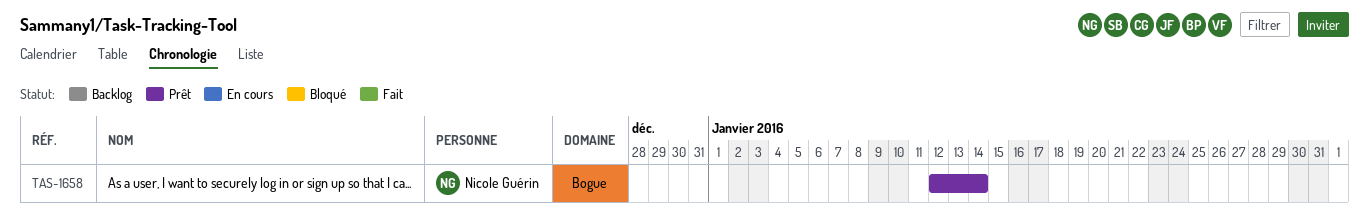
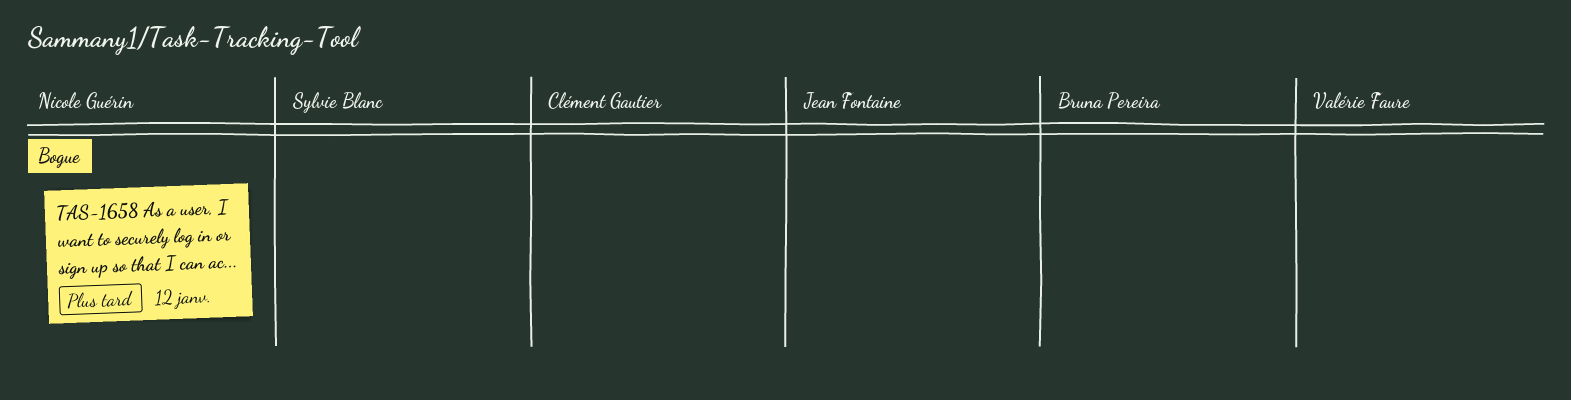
TAS-1658, due: Jan 14 -> Jan 12

